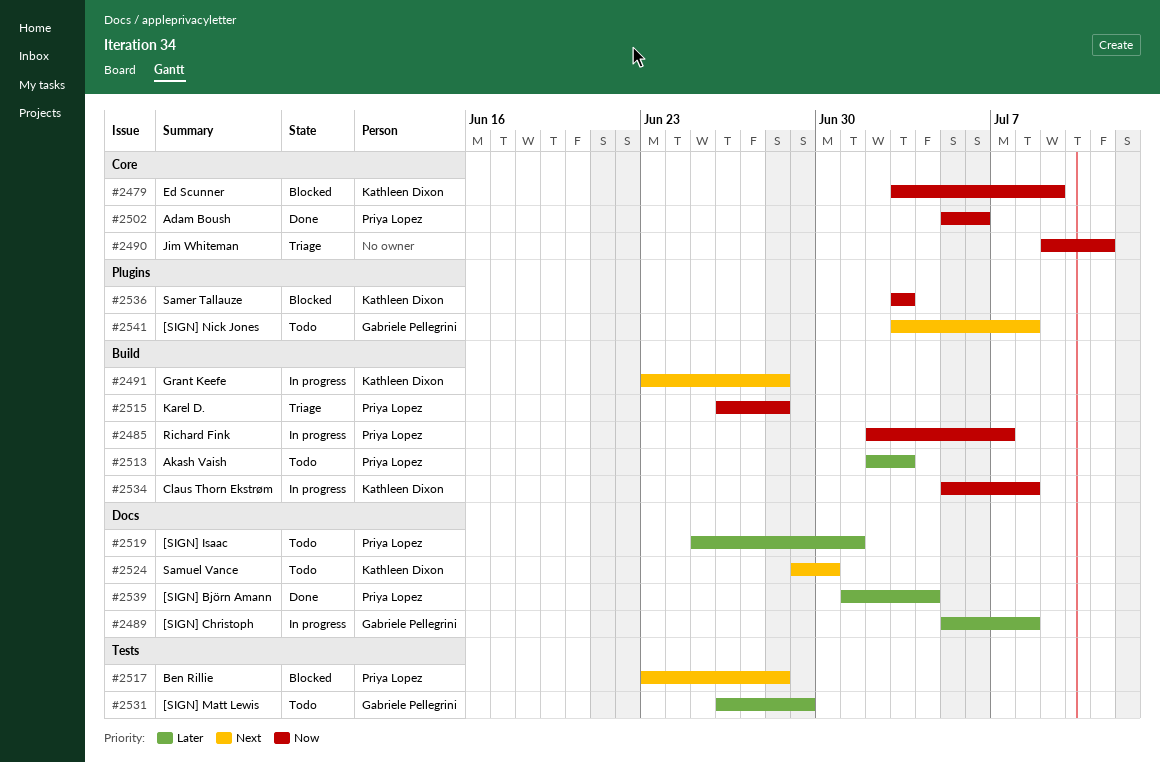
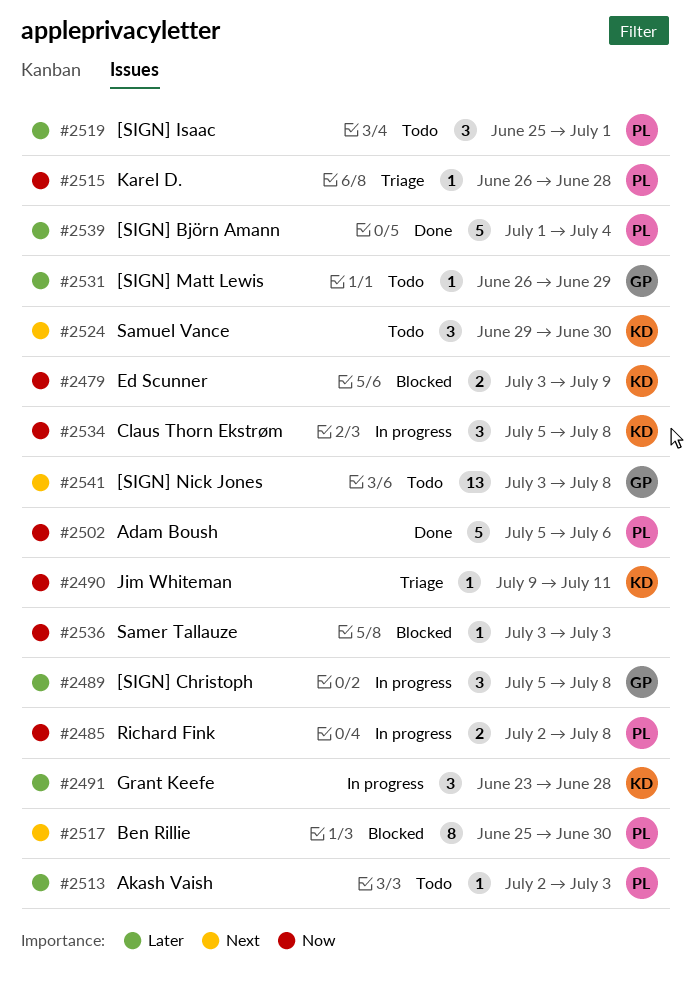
#2485, due: Jul 7 -> Jul 8
#2490, owner: none -> Kathleen Dixon
#2491, priority: Next -> Later
#2517, start: Jun 23 -> Jun 25
#2517, due: Jun 28 -> Jun 30
#2536, owner: Kathleen Dixon -> none

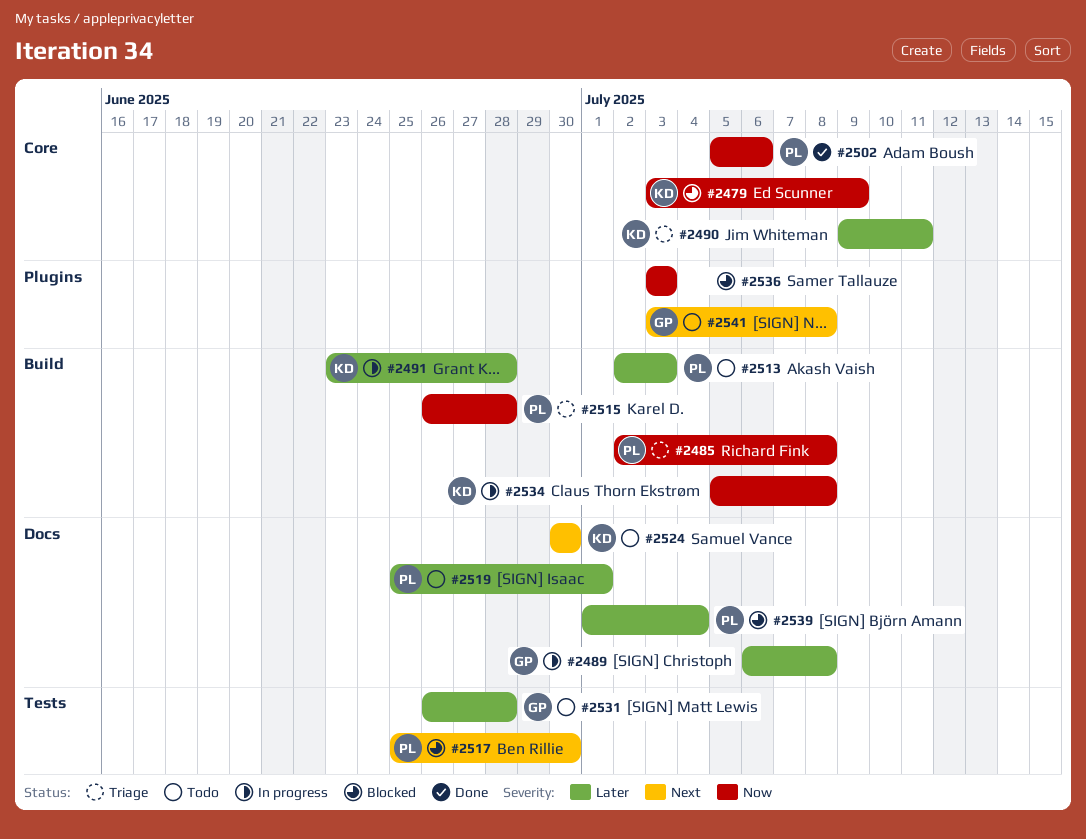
#2485, status: In progress -> Triage
#2489, start: Jul 5 -> Jul 6
#2490, priority: Now -> Later
#2524, start: Jun 29 -> Jun 30
#2531, due: Jun 29 -> Jun 28
#2539, status: Done -> Blocked

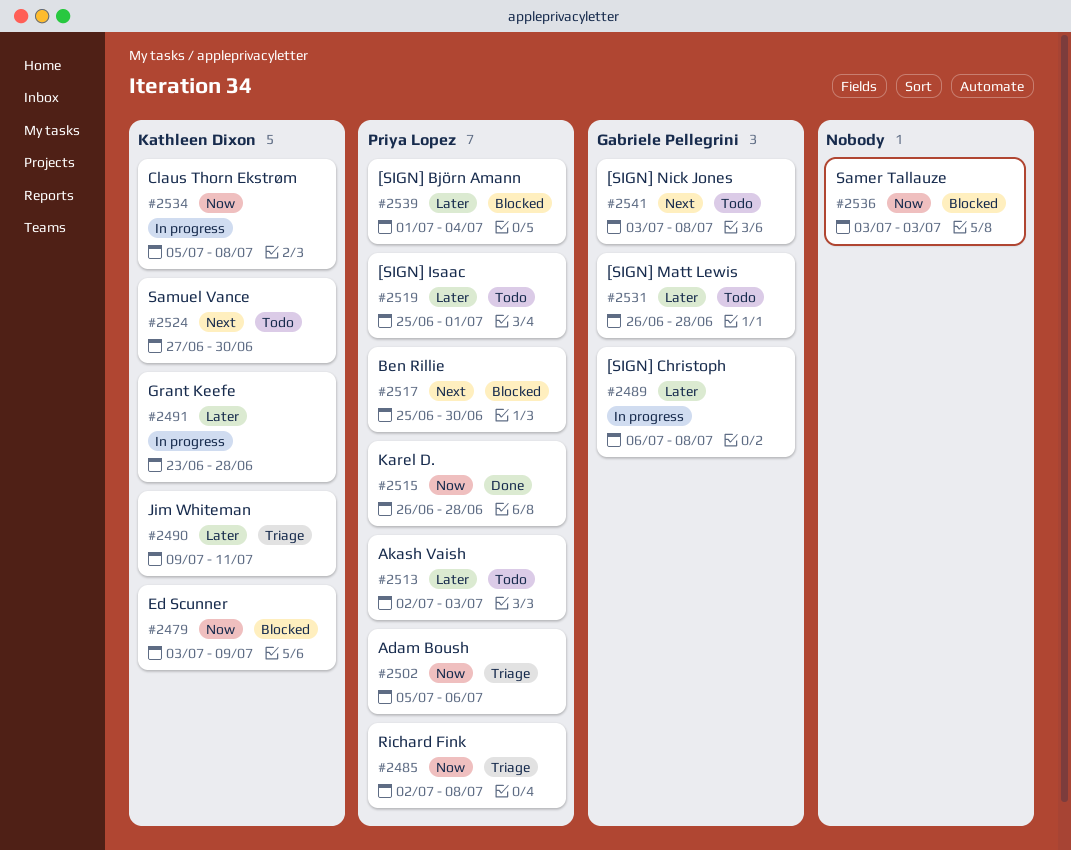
#2502, status: Done -> Triage
#2515, status: Triage -> Done
#2524, start: Jun 30 -> Jun 27

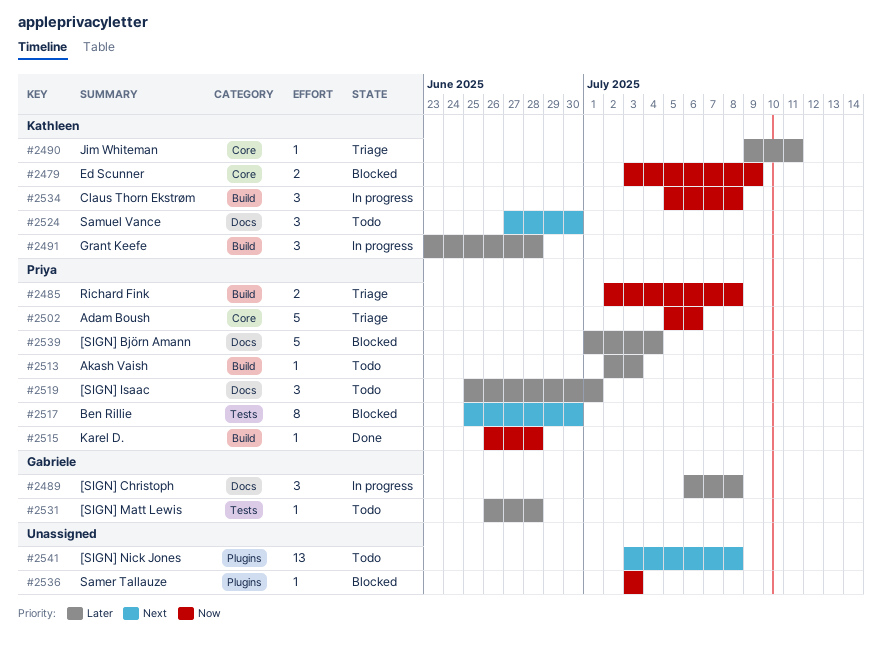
#2541, owner: Gabriele Pellegrini -> none

